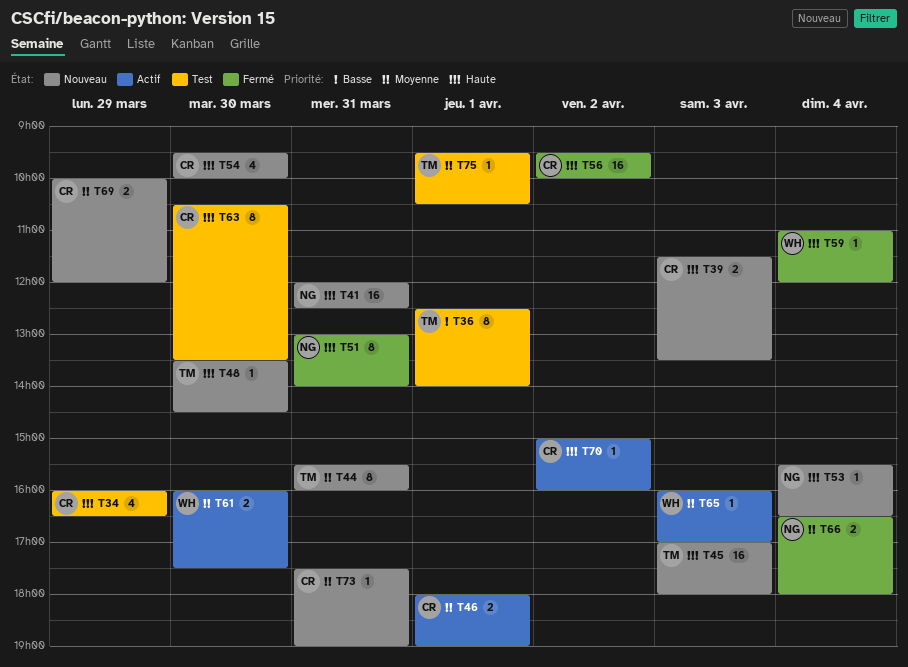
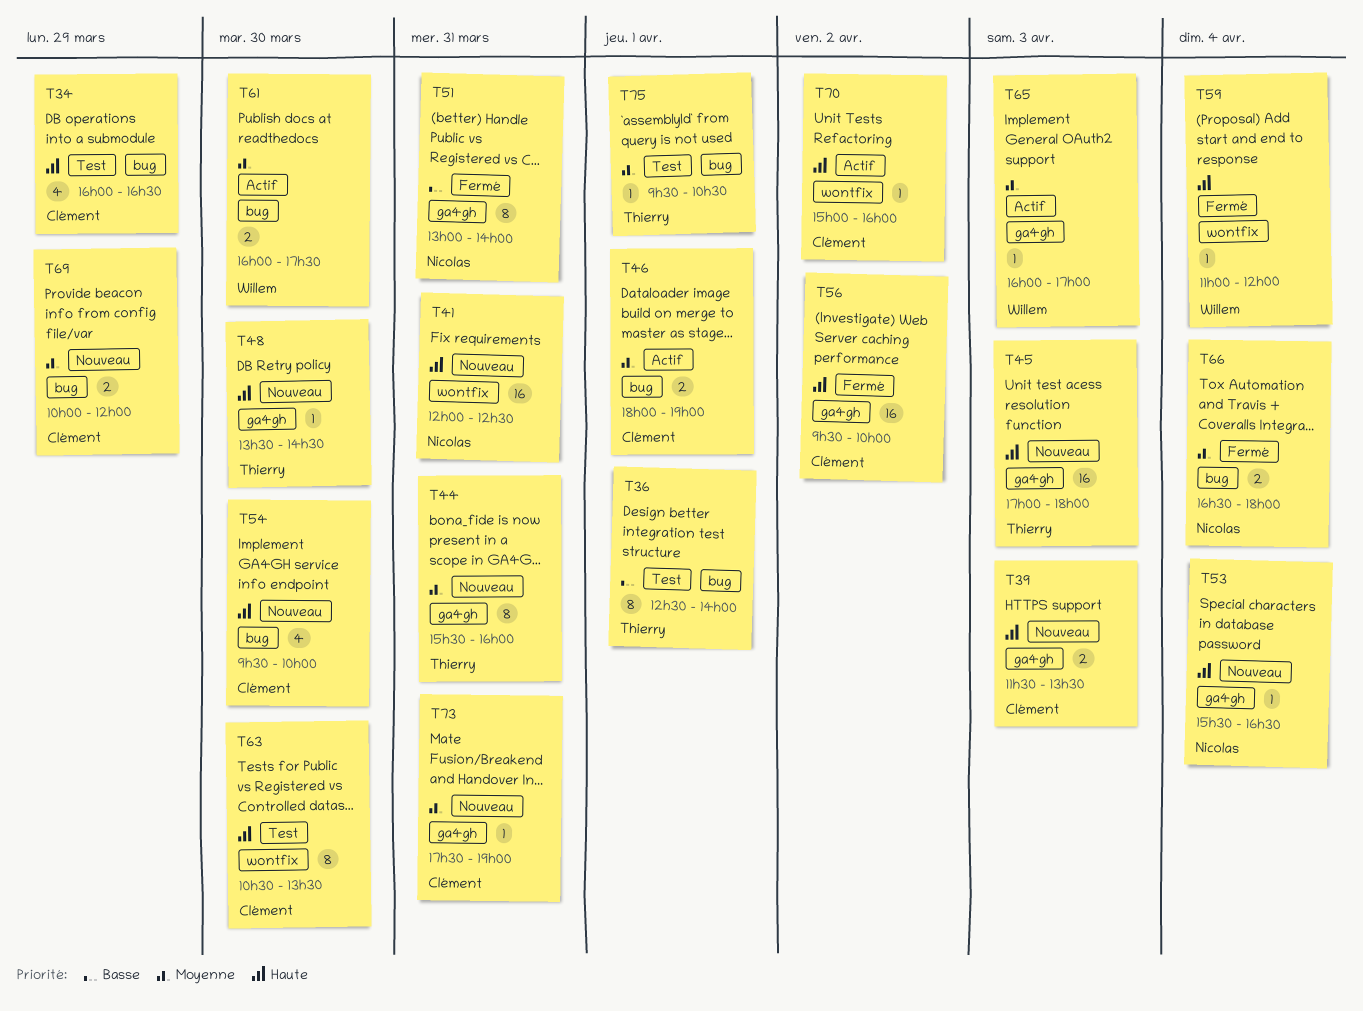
T51, priority: Haute -> Basse

